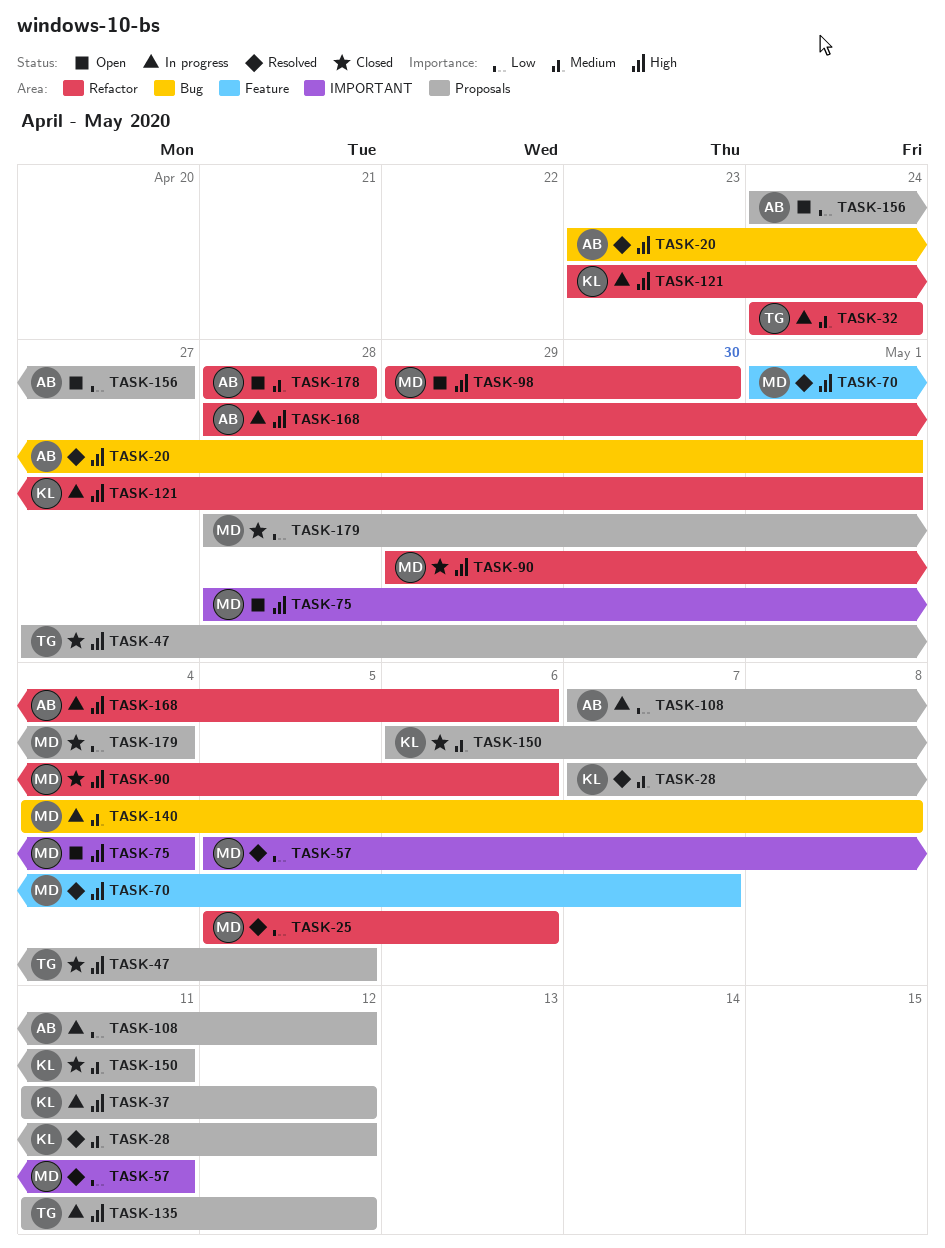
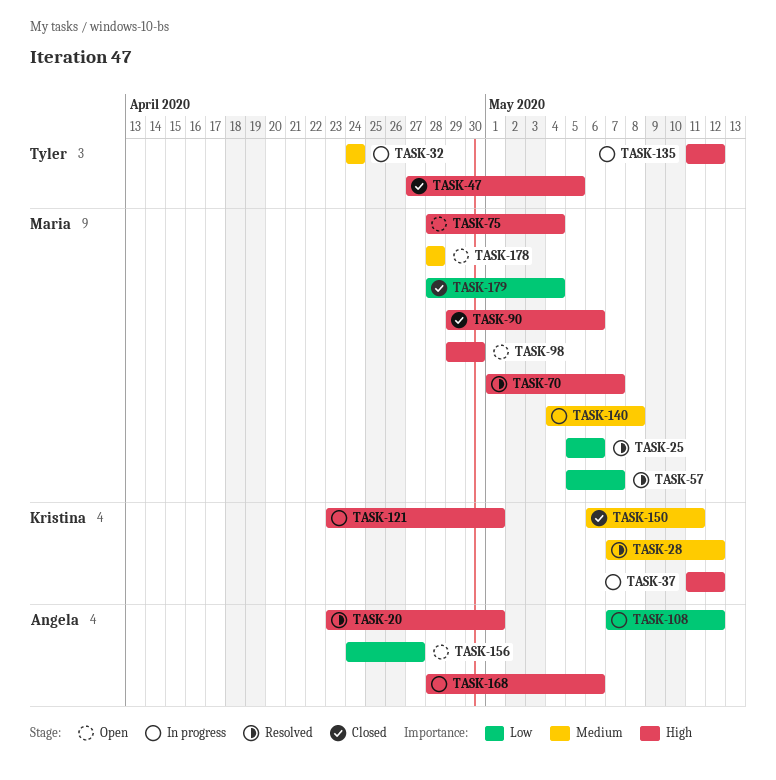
TASK-57, due: May 11 -> May 7
TASK-178, owner: Angela -> Maria

